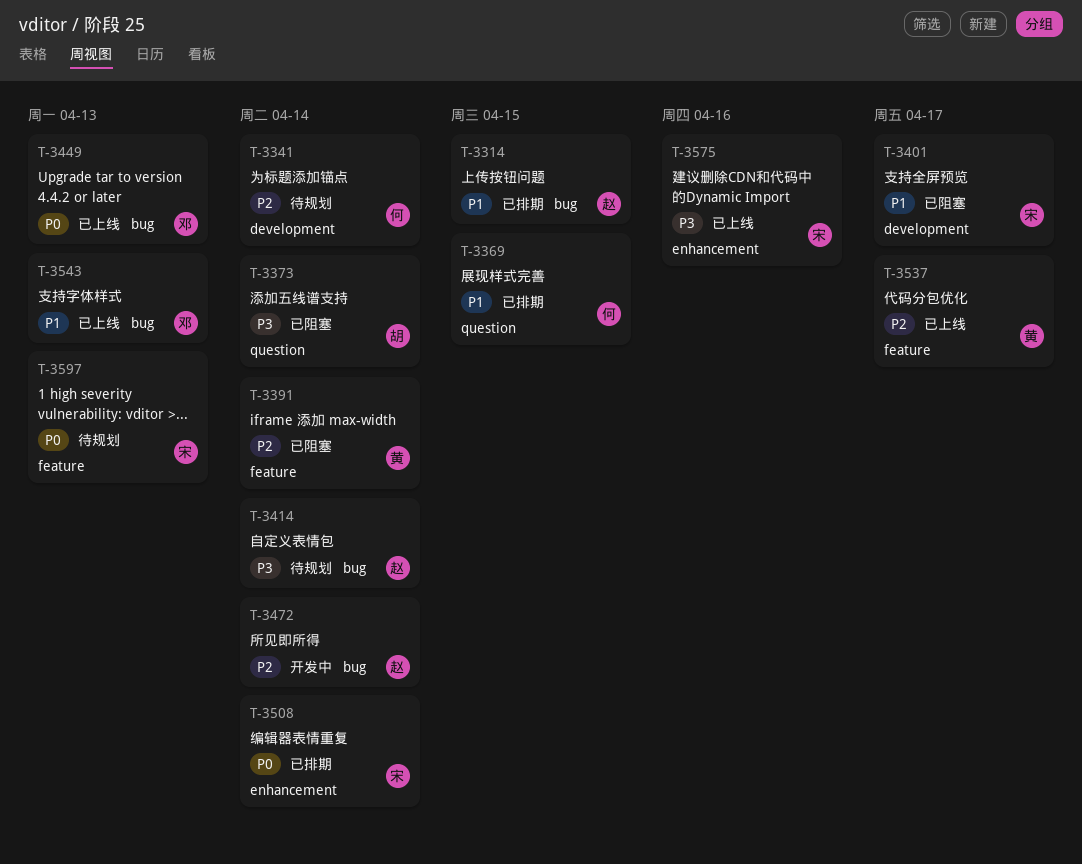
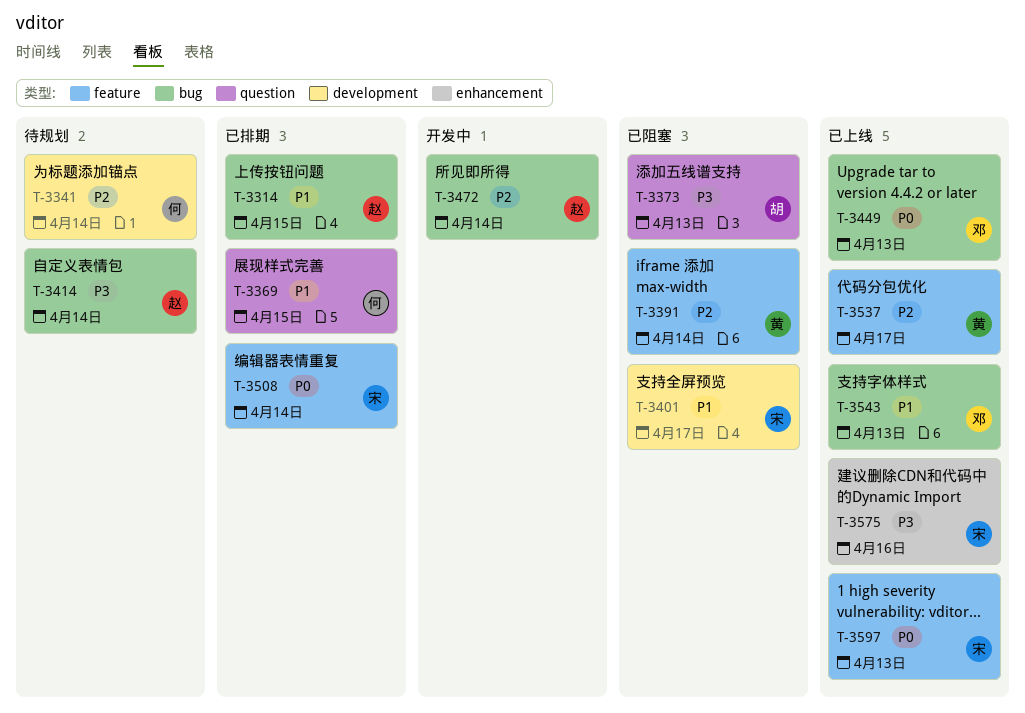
T-3373, due: Apr 14 -> Apr 13
T-3508, label: enhancement -> feature
T-3597, status: 待规划 -> 已上线

